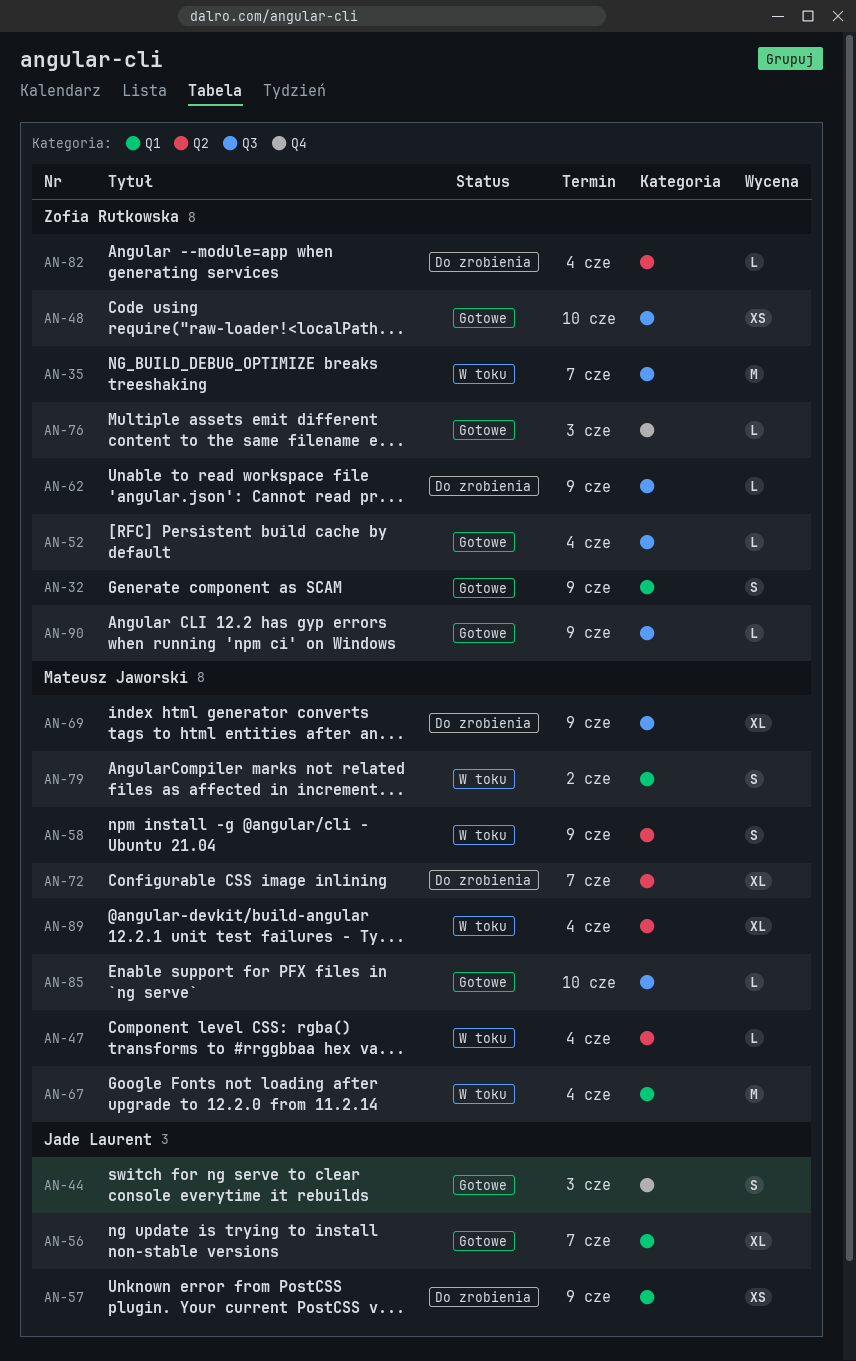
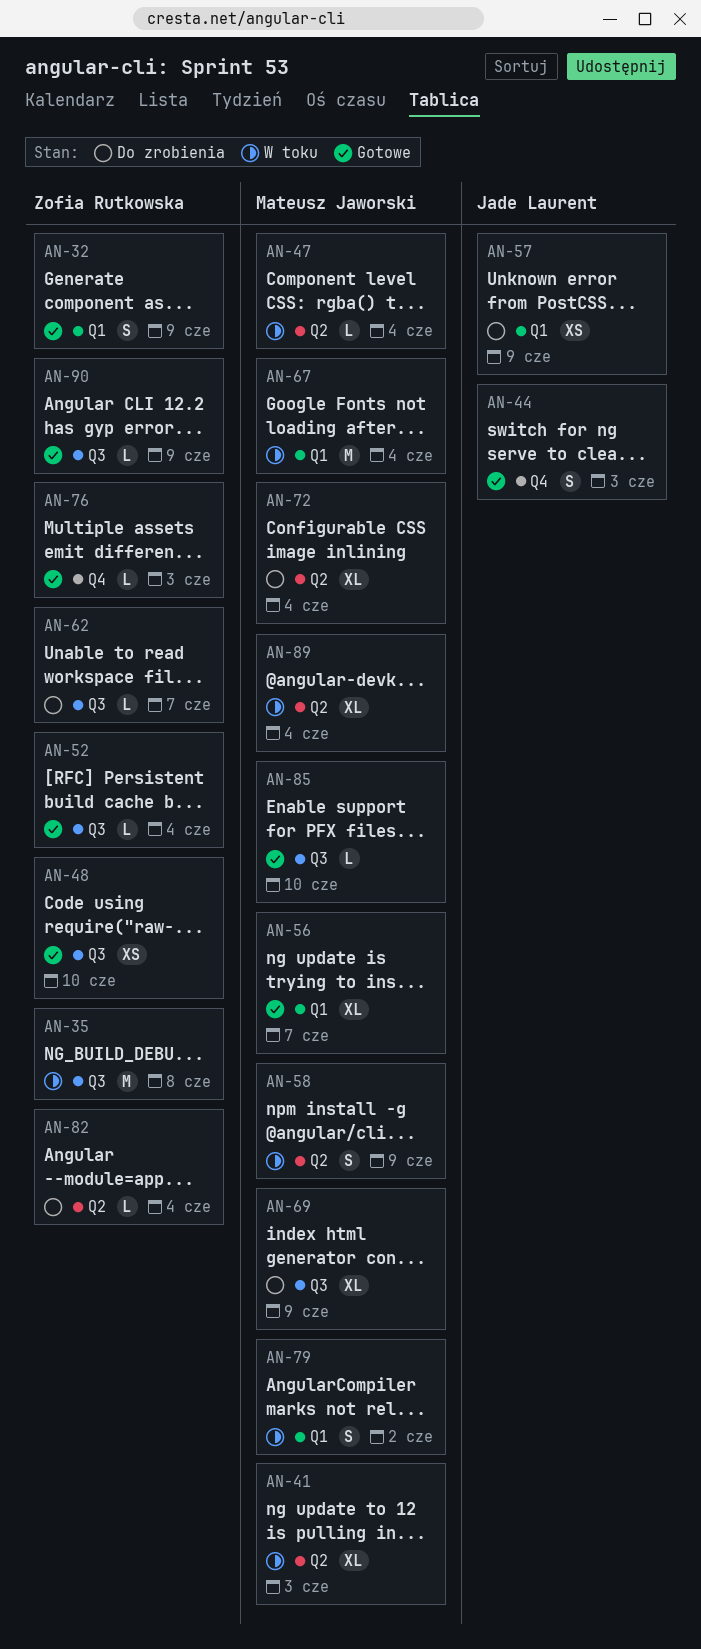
AN-35, due: Jun 7 -> Jun 8
AN-41: none -> present
AN-56, owner: Jade Laurent -> Mateusz Jaworski
AN-62, due: Jun 9 -> Jun 7
AN-72, due: Jun 7 -> Jun 4

